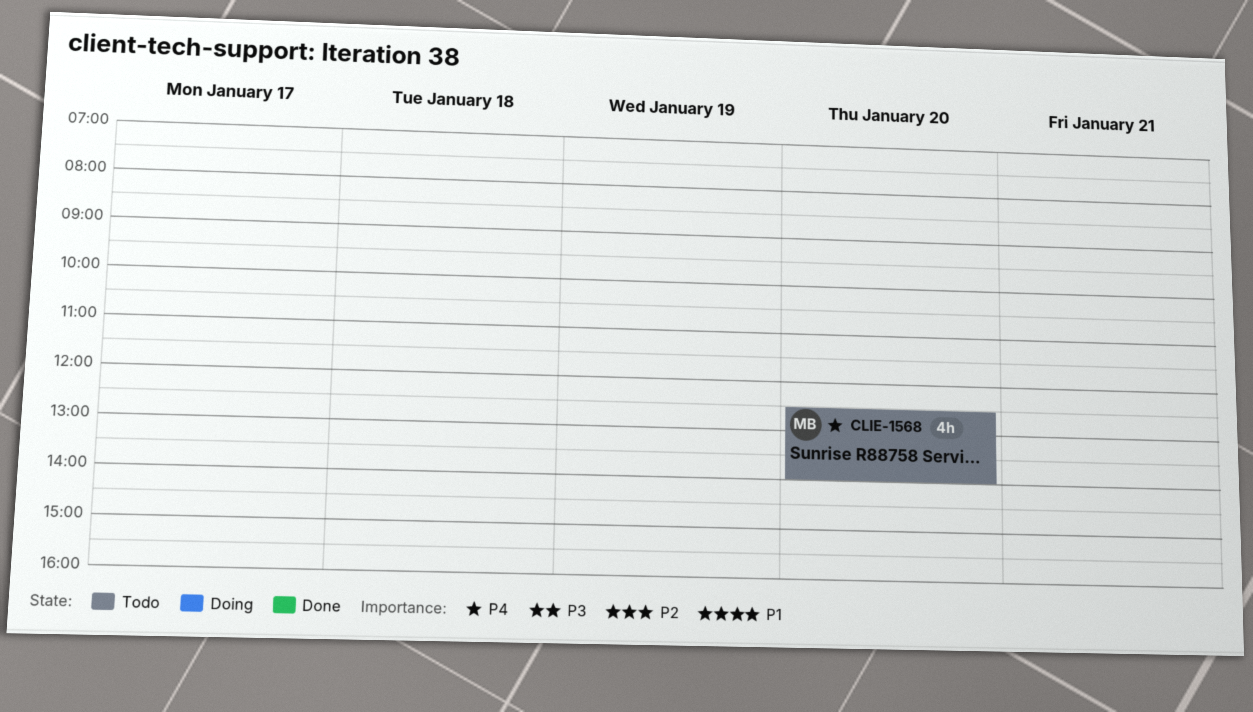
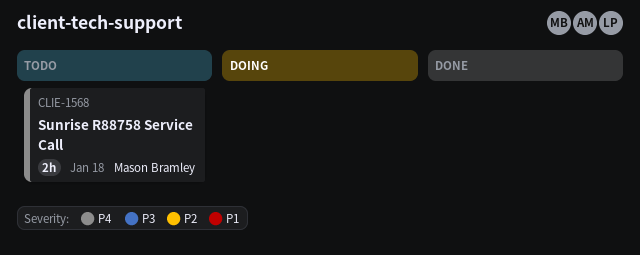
CLIE-1568, estimate: 4h -> 2h
CLIE-1568, day: Jan 20 -> Jan 18

